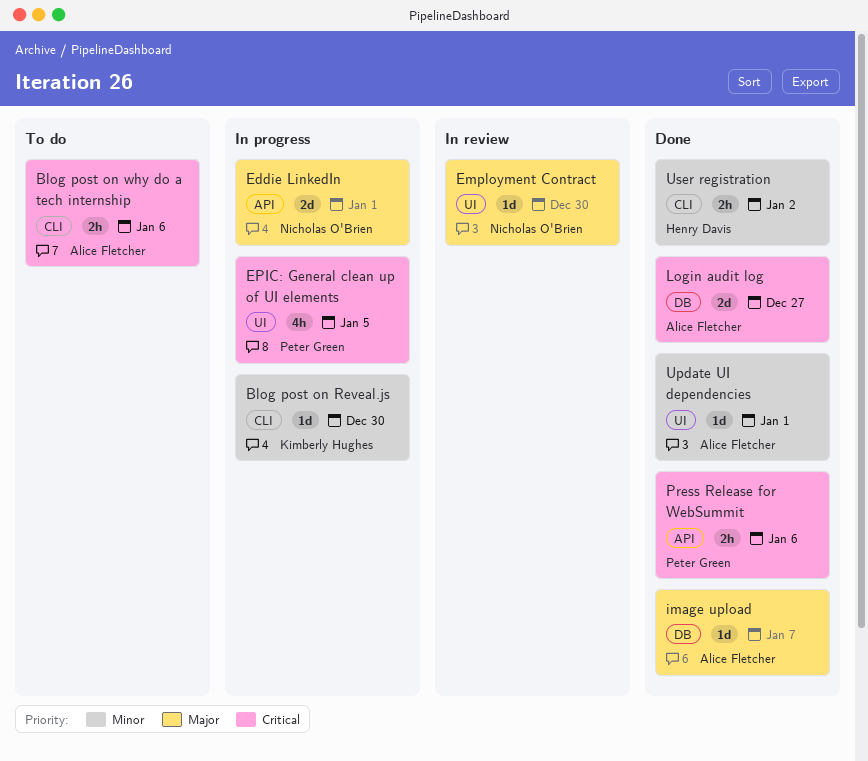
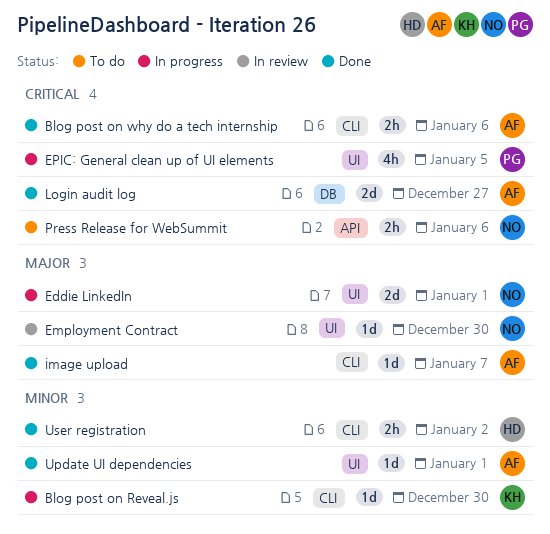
Blog post on why do a tech internship, status: To do -> Done
Eddie LinkedIn, label: API -> UI
image upload, label: DB -> CLI
Press Release for WebSummit, status: Done -> To do
Press Release for WebSummit, owner: Peter Green -> Nicholas O'Brien

